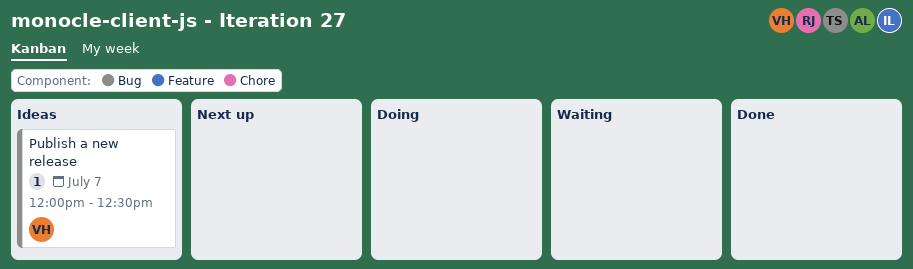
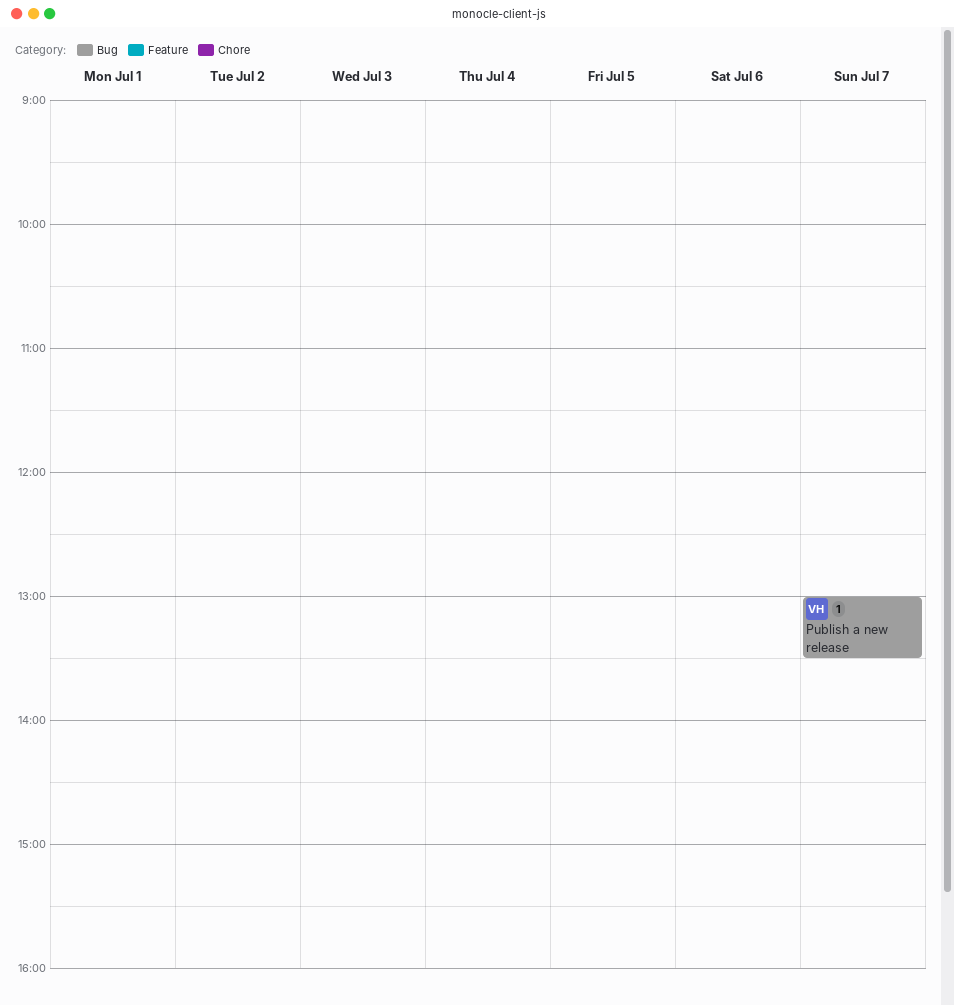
Publish a new release, begins: 12:00 -> 13:00
Publish a new release, ends: 12:30 -> 13:30

